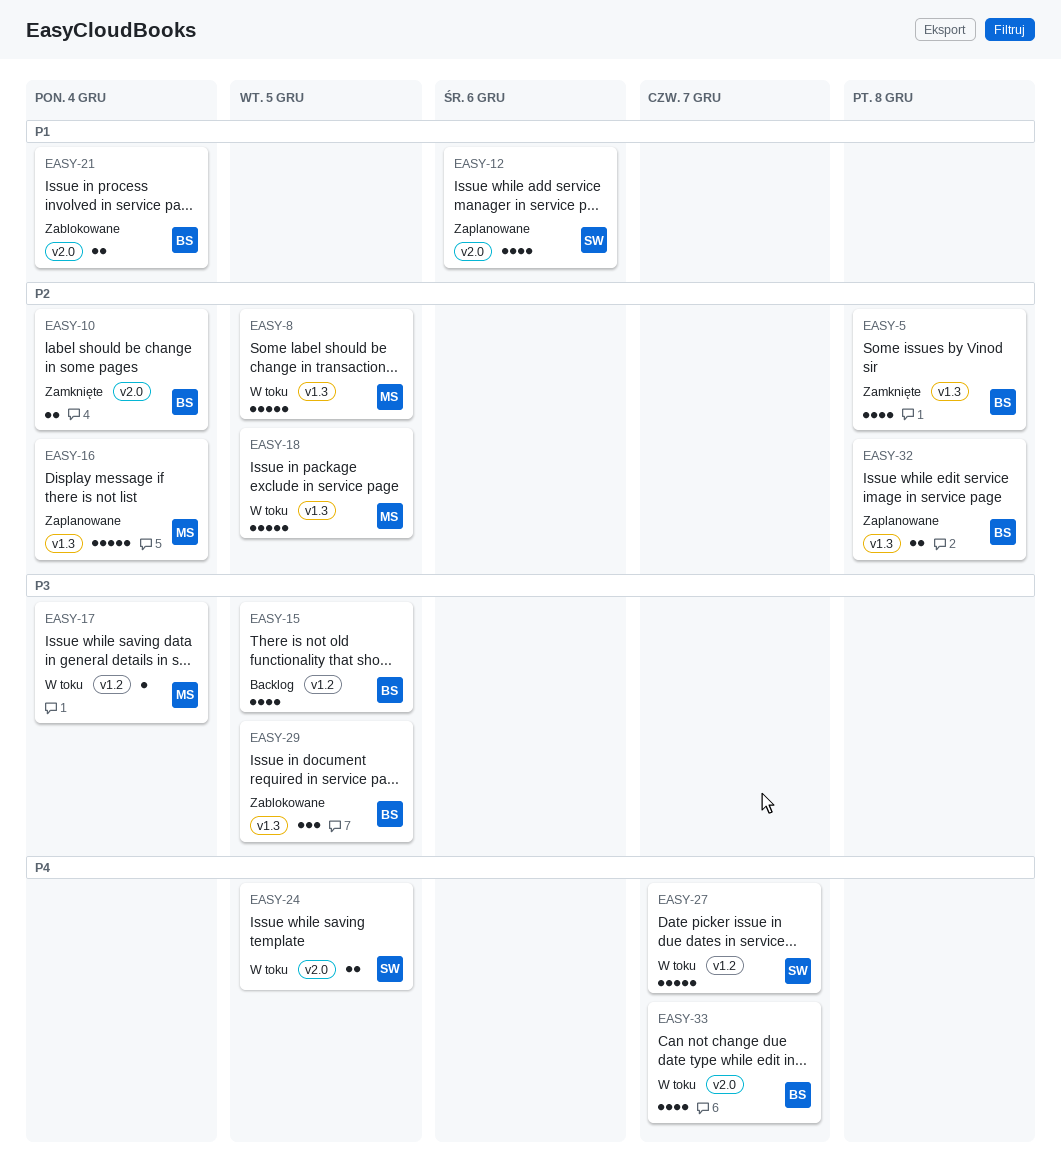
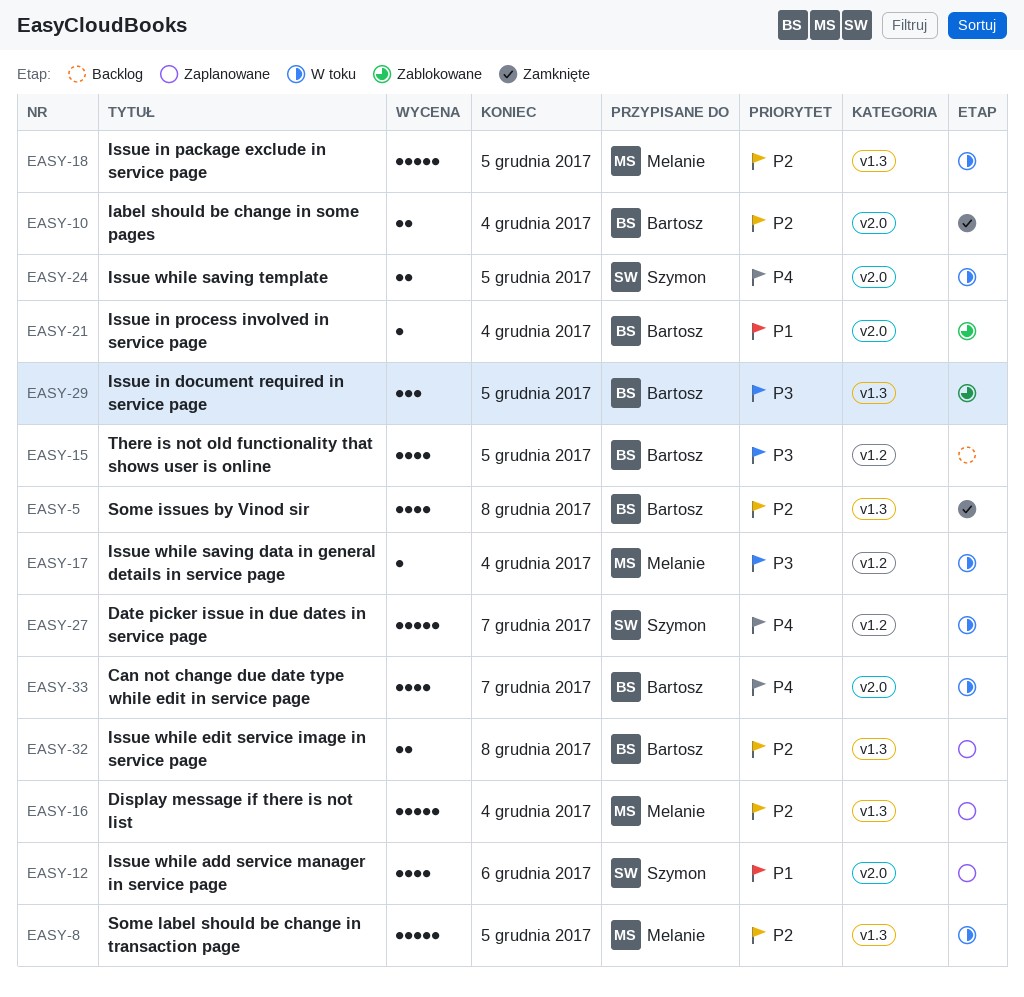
EASY-21, estimate: 2 -> 1

